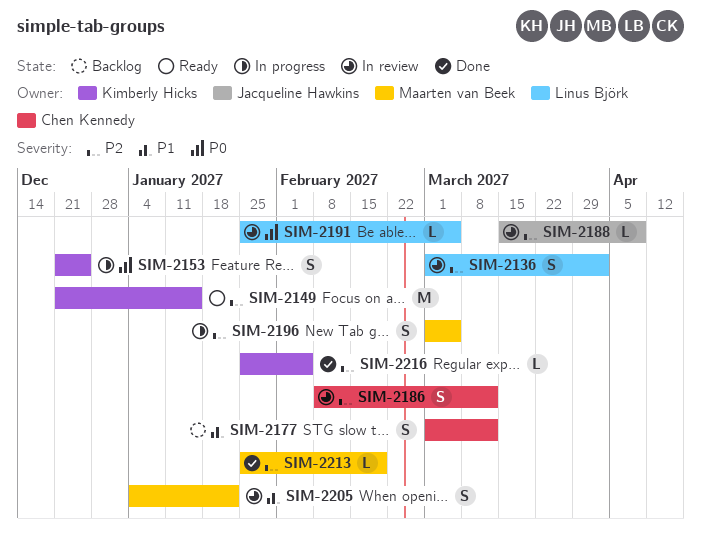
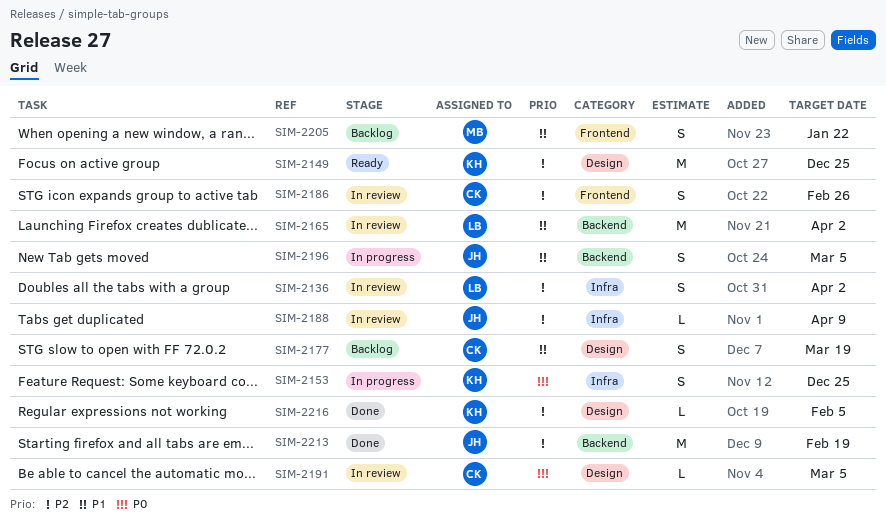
SIM-2149, due: Jan 15 -> Dec 25
SIM-2165: none -> present
SIM-2177, due: Mar 12 -> Mar 19
SIM-2186, due: Mar 12 -> Feb 26
SIM-2191, owner: Linus Björk -> Chen Kennedy
SIM-2196, owner: Maarten van Beek -> Jacqueline Hawkins
SIM-2196, priority: P2 -> P1
SIM-2205, status: In review -> Backlog
SIM-2213, owner: Maarten van Beek -> Jacqueline Hawkins
SIM-2213, estimate: L -> M

